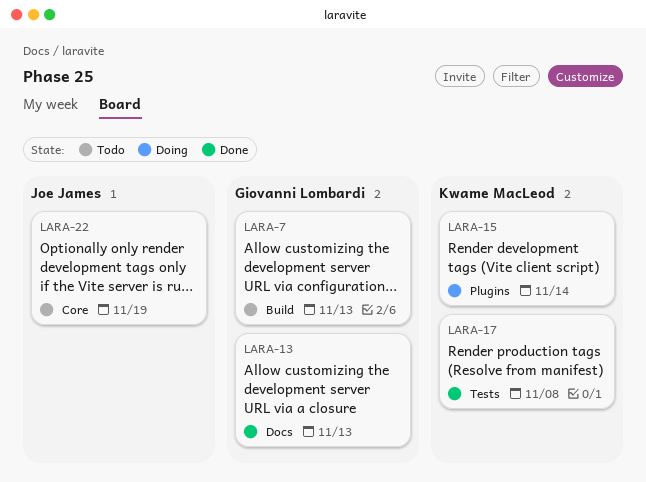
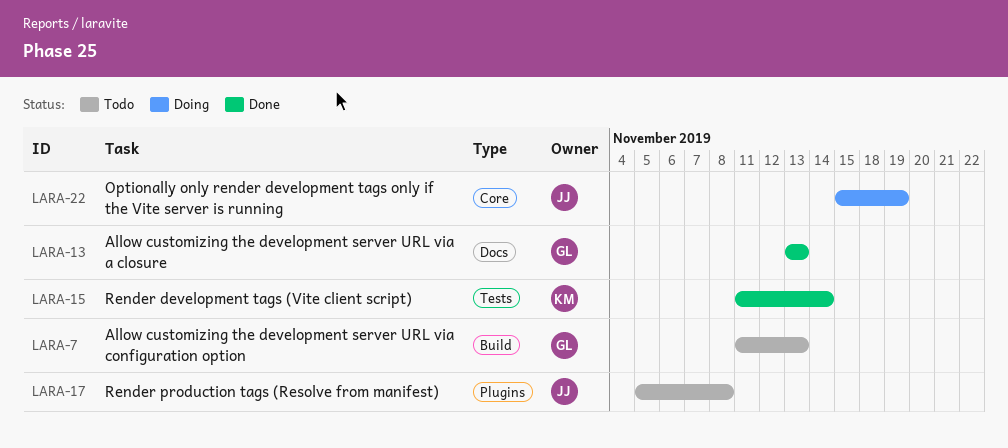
LARA-15, status: Doing -> Done
LARA-15, label: Plugins -> Tests
LARA-17, status: Done -> Todo
LARA-17, owner: Kwame MacLeod -> Joe James
LARA-17, label: Tests -> Plugins
LARA-22, status: Todo -> Doing

